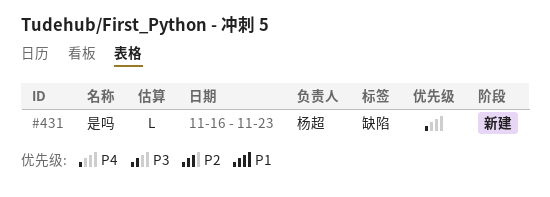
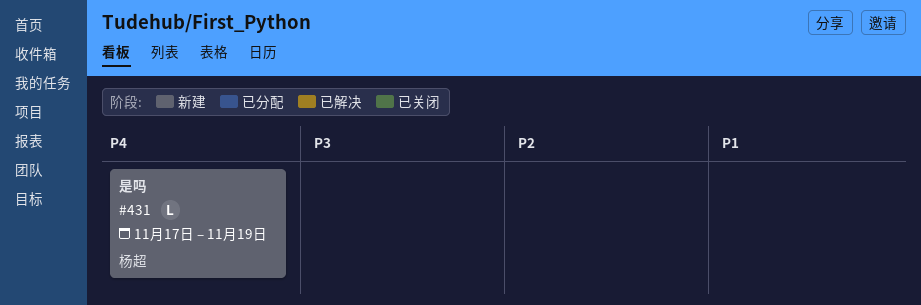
#431, start: Nov 16 -> Nov 17
#431, due: Nov 23 -> Nov 19

